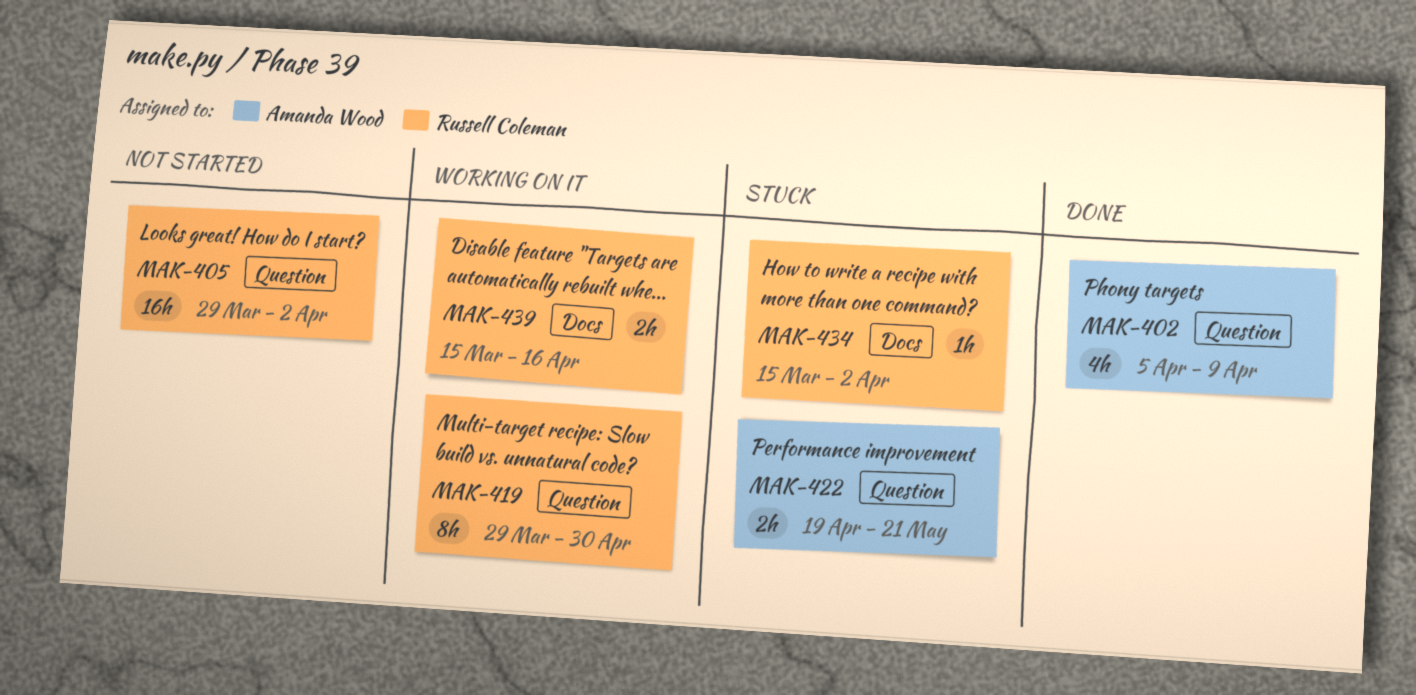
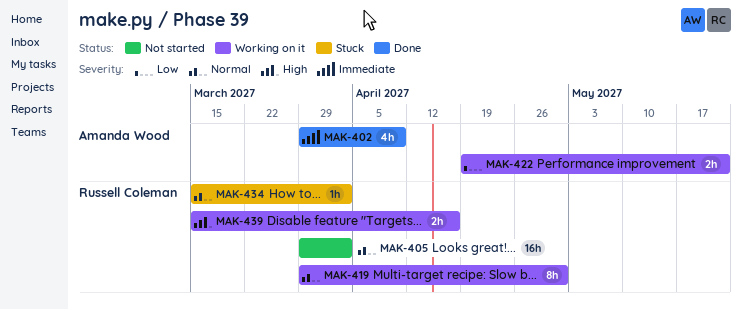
MAK-402, start: Apr 5 -> Mar 29
MAK-422, status: Stuck -> Working on it

